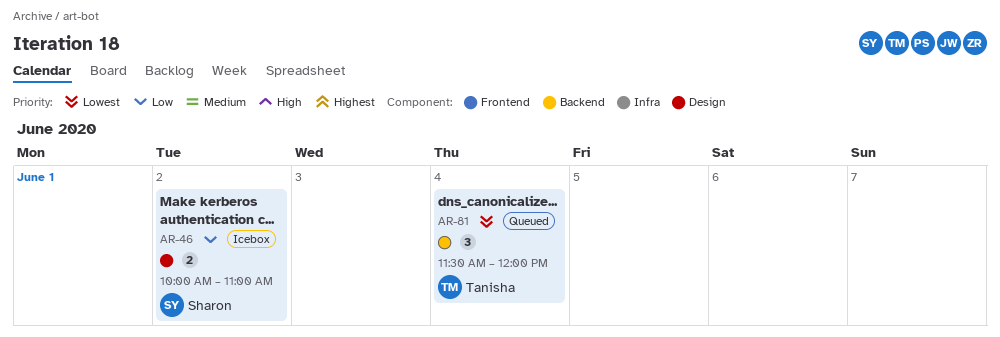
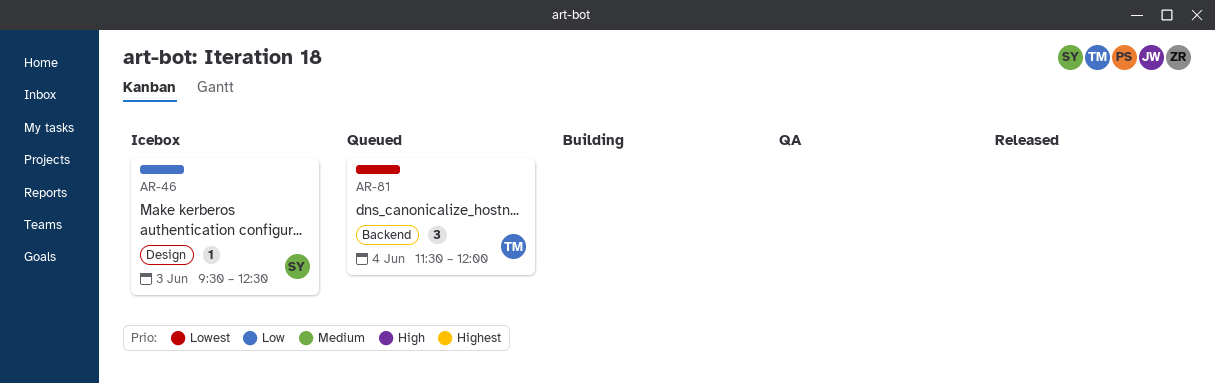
AR-46, estimate: 2 -> 1
AR-46, day: Jun 2 -> Jun 3
AR-46, begins: 10:00 -> 09:30
AR-46, ends: 11:00 -> 12:30

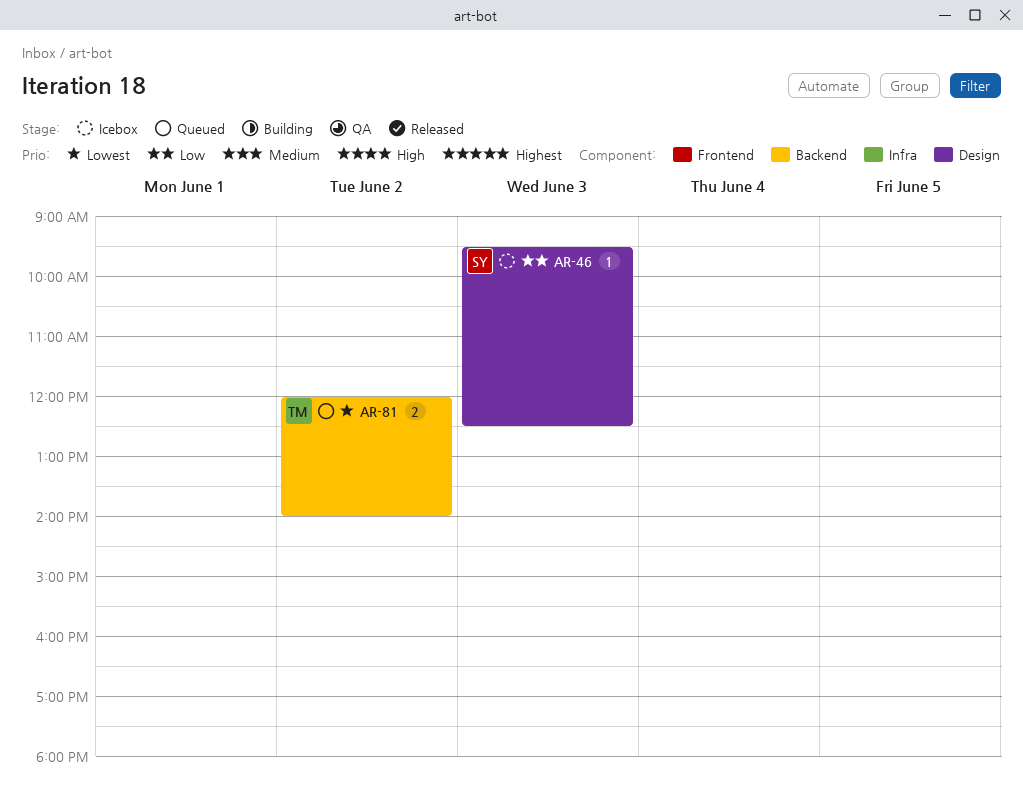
AR-81, estimate: 3 -> 2
AR-81, day: Jun 4 -> Jun 2
AR-81, begins: 11:30 -> 12:00
AR-81, ends: 12:00 -> 14:00

